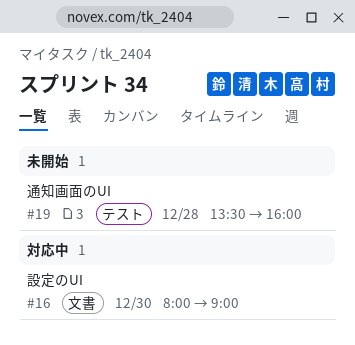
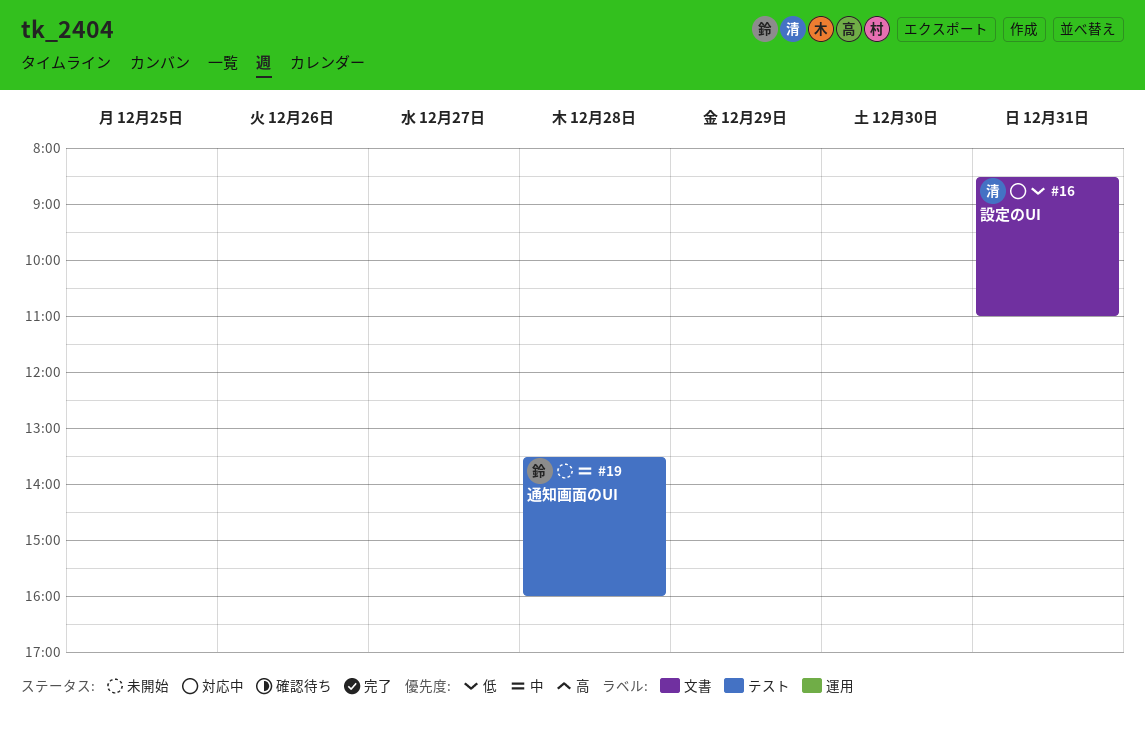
#16, day: Dec 30 -> Dec 31
#16, begins: 08:00 -> 08:30
#16, ends: 09:00 -> 11:00

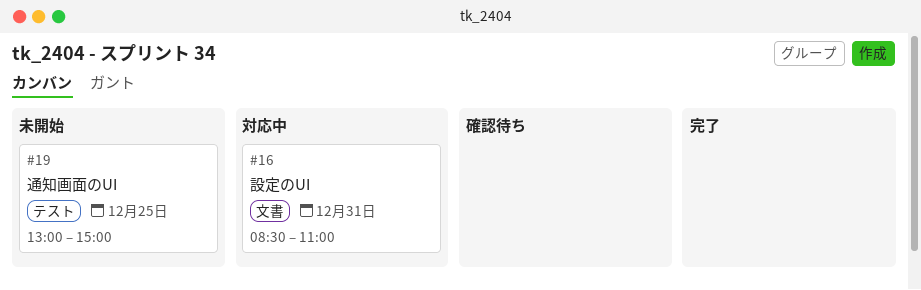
#19, day: Dec 28 -> Dec 25
#19, begins: 13:30 -> 13:00
#19, ends: 16:00 -> 15:00

